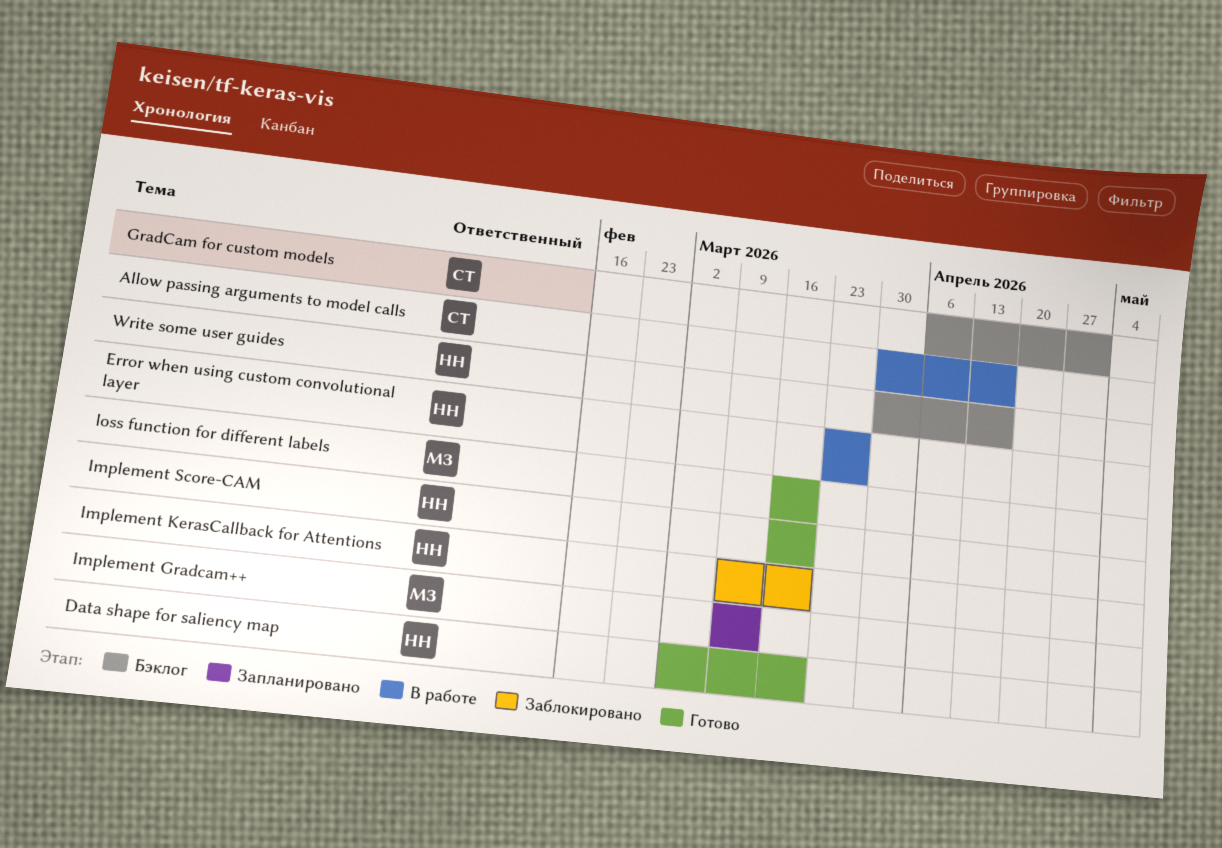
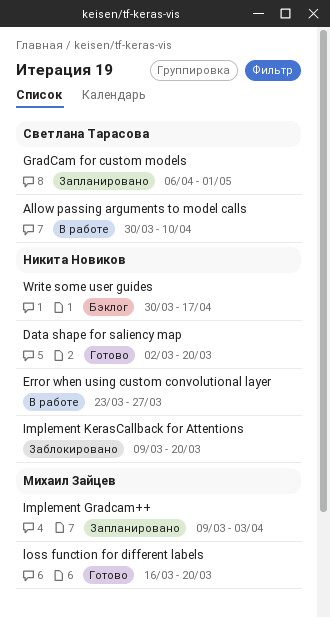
Allow passing arguments to model calls, due: Apr 17 -> Apr 10
GradCam for custom models, status: Бэклог -> Запланировано
Implement Gradcam++, due: Mar 13 -> Apr 3
Implement Score-CAM: present -> none

